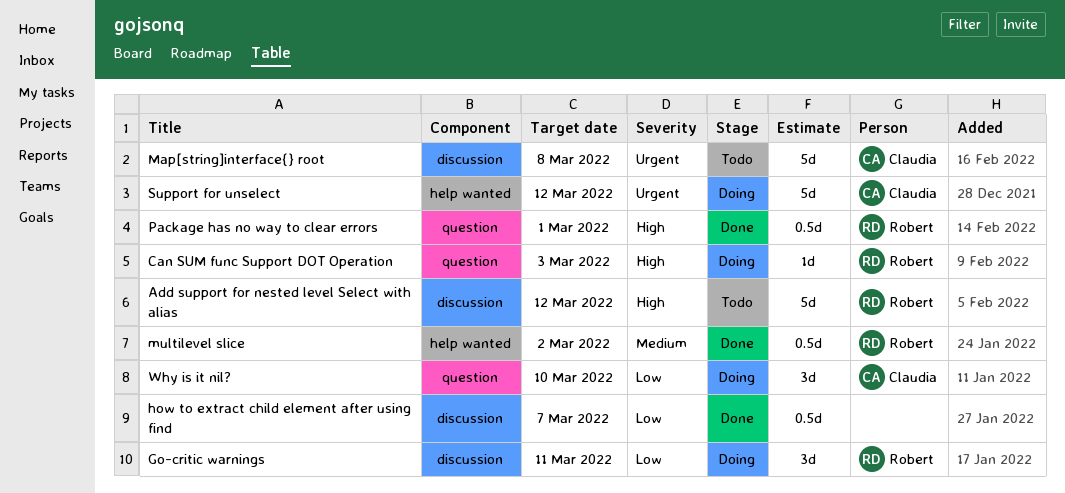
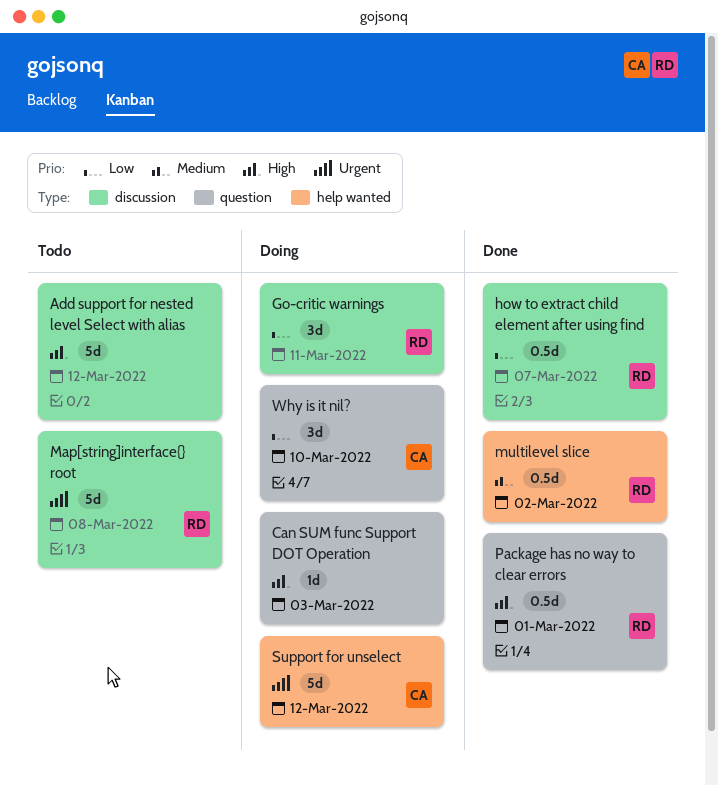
Add support for nested level Select with alias, owner: Robert -> none
Can SUM func Support DOT Operation, owner: Robert -> none
how to extract child element after using find, owner: none -> Robert
Map[string]interface{} root, owner: Claudia -> Robert

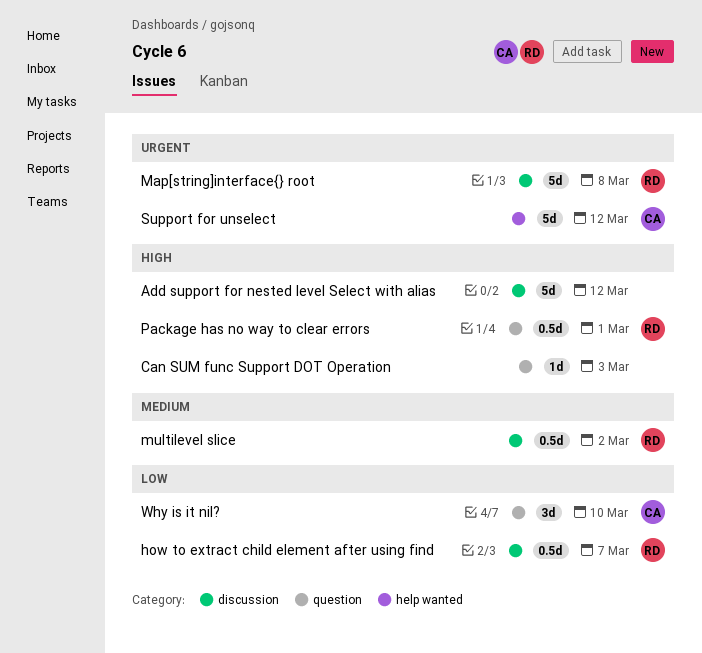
Go-critic warnings: present -> none
multilevel slice, label: help wanted -> discussion

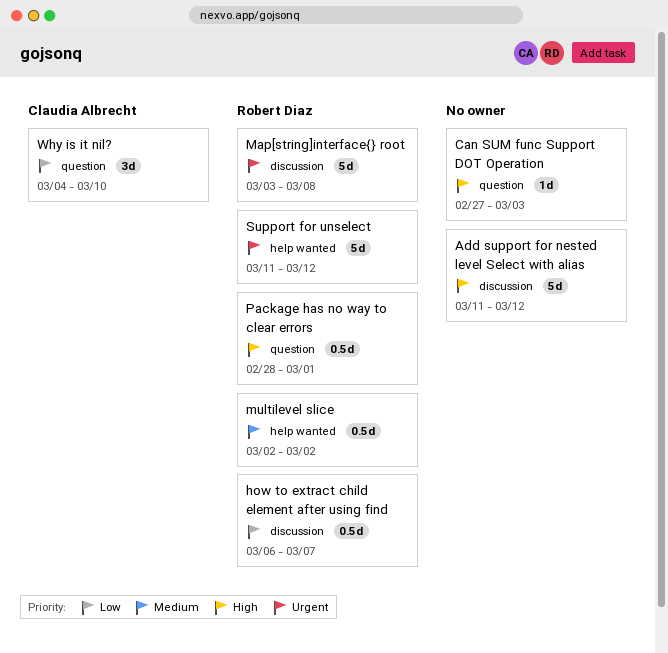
multilevel slice, label: discussion -> help wanted
Support for unselect, owner: Claudia Albrecht -> Robert Diaz

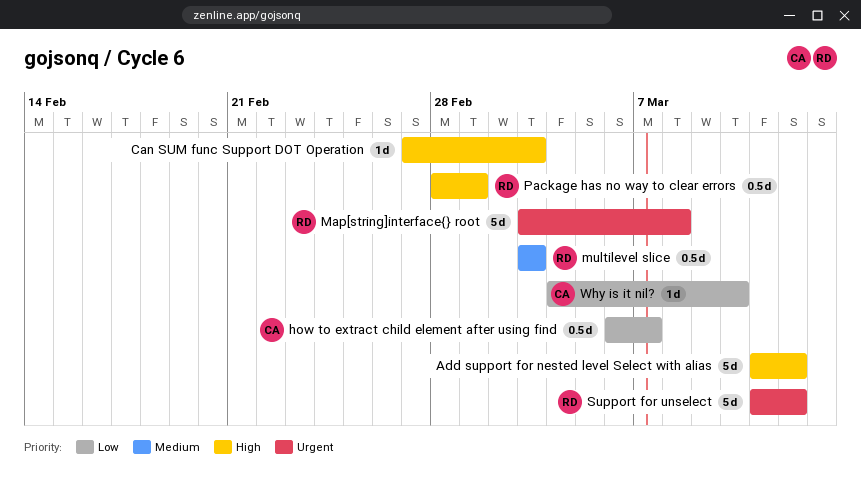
how to extract child element after using find, owner: Robert Diaz -> Claudia Albrecht
multilevel slice, start: Mar 2 -> Mar 3
multilevel slice, due: Mar 2 -> Mar 3
Why is it nil?, estimate: 3d -> 1d

